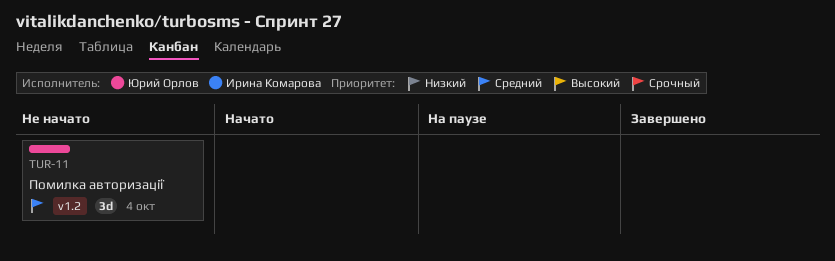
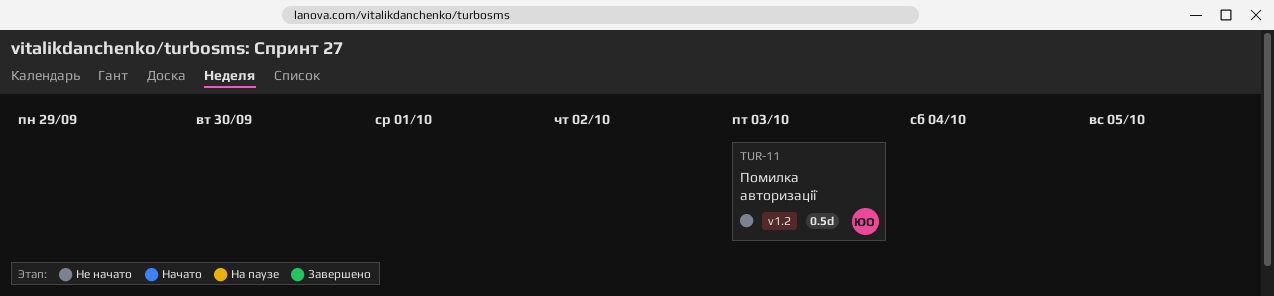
TUR-11, estimate: 3d -> 0.5d
TUR-11, due: Oct 4 -> Oct 3

